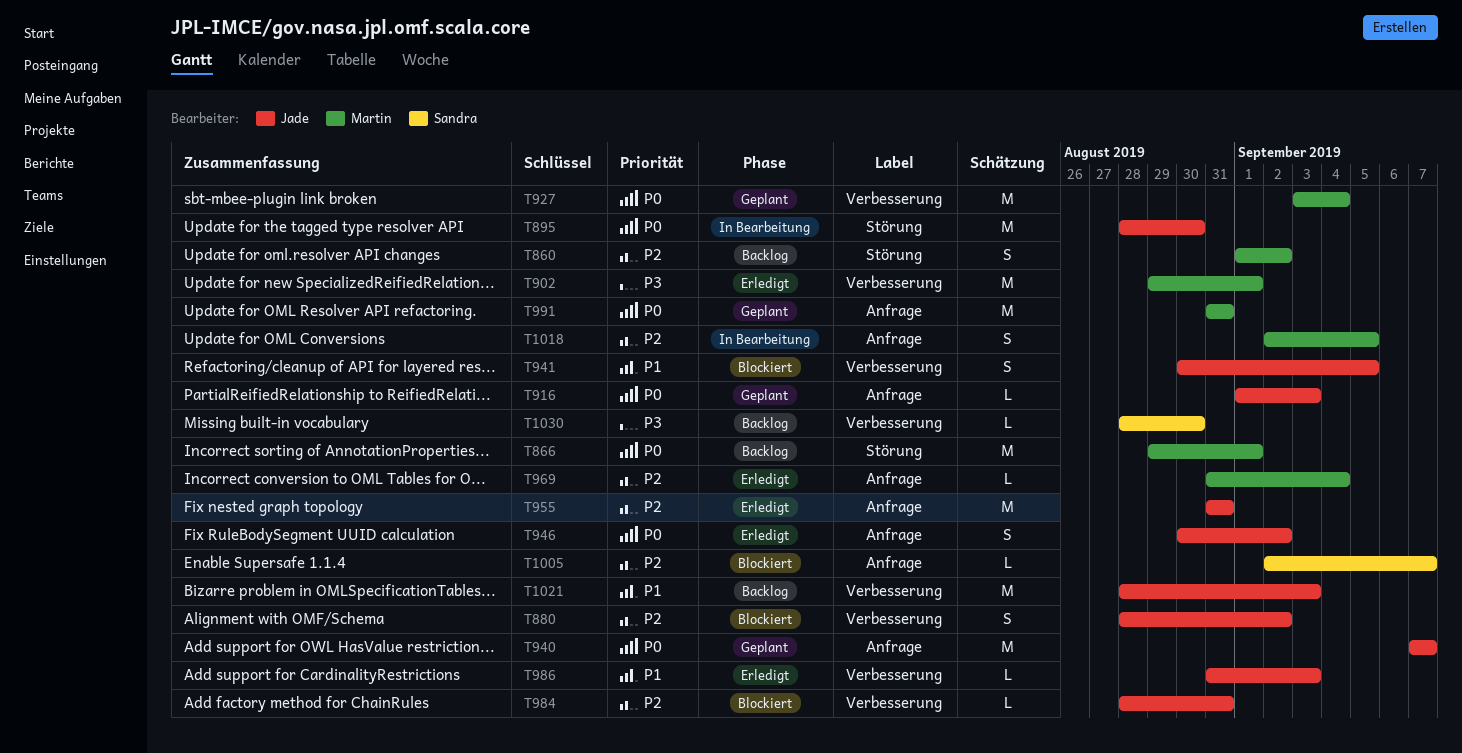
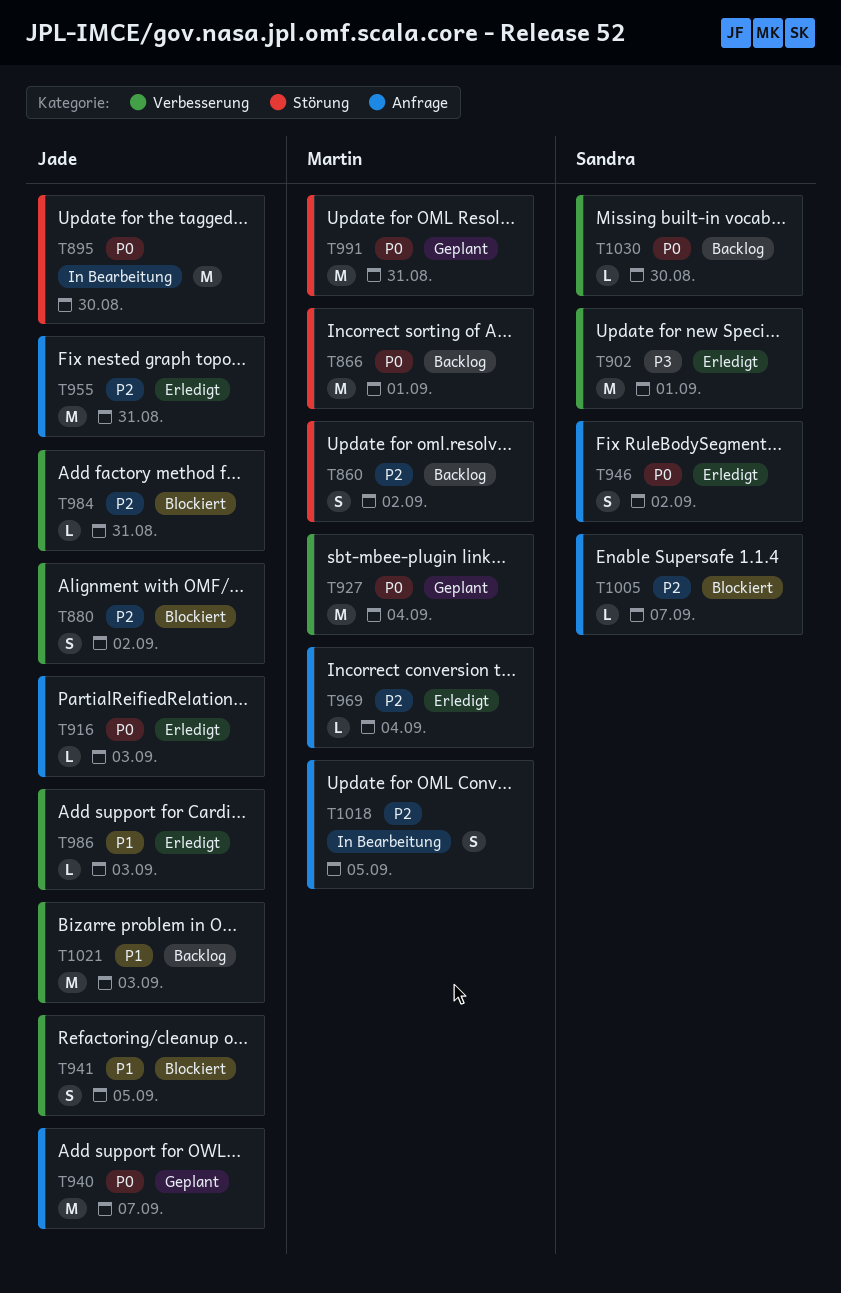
T902, owner: Martin -> Sandra
T916, status: Geplant -> Erledigt
T946, owner: Jade -> Sandra
T991, label: Anfrage -> Störung
T1030, priority: P3 -> P0

